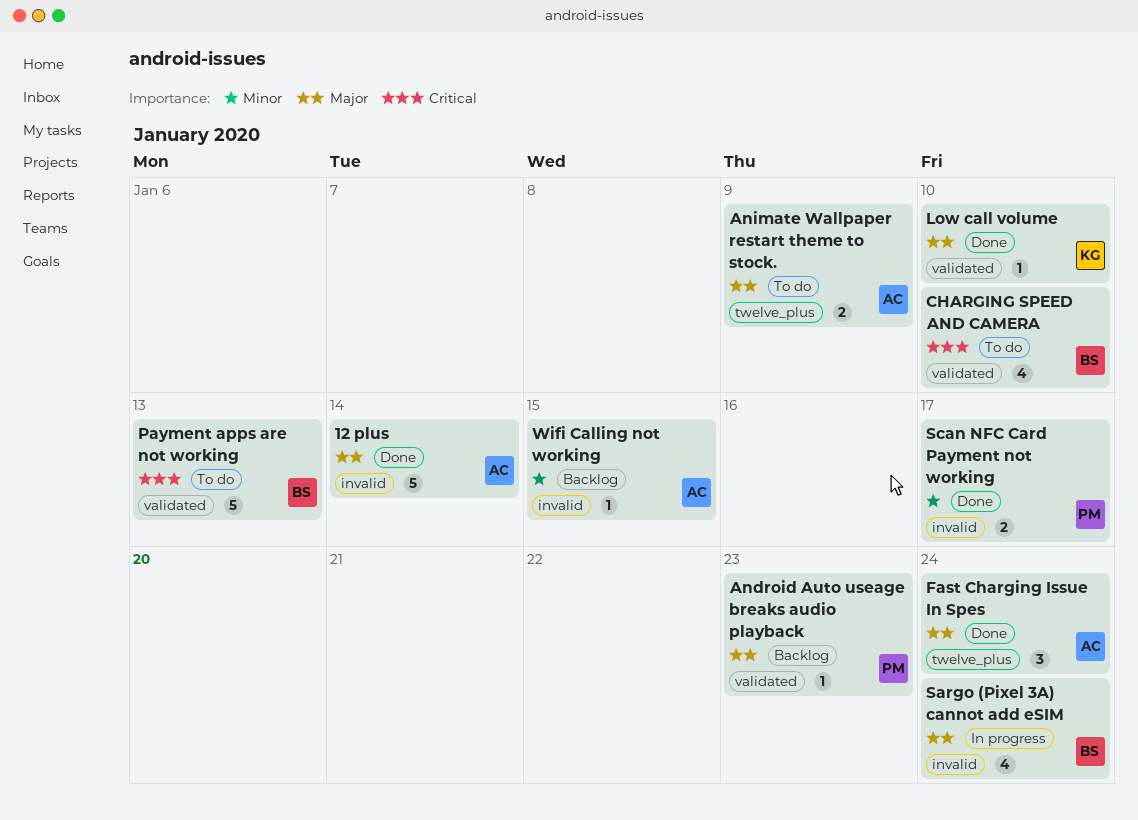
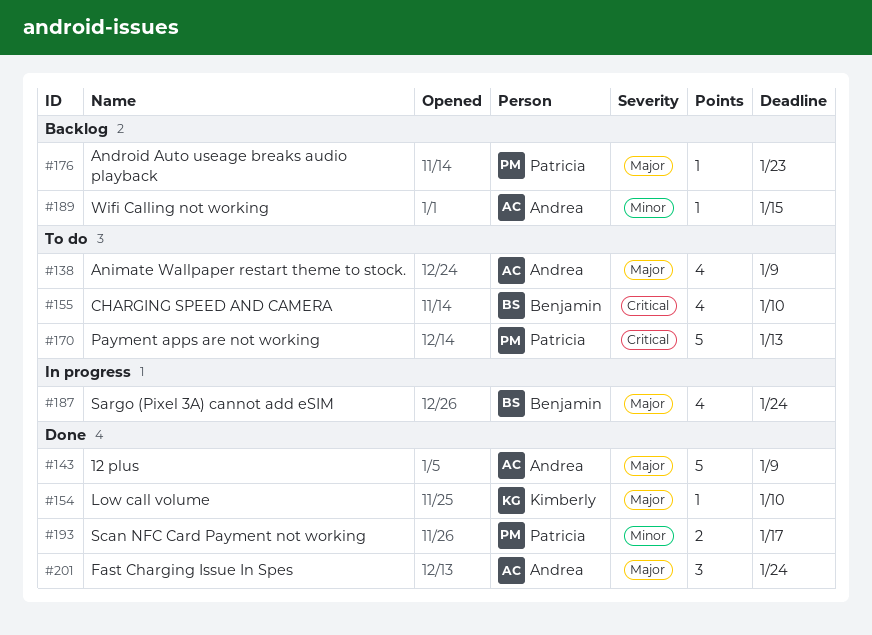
12 plus, due: Jan 14 -> Jan 9
Animate Wallpaper restart theme to stock., estimate: 2 -> 4
Payment apps are not working, owner: Benjamin -> Patricia

